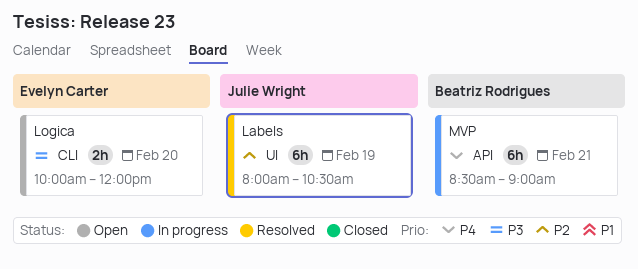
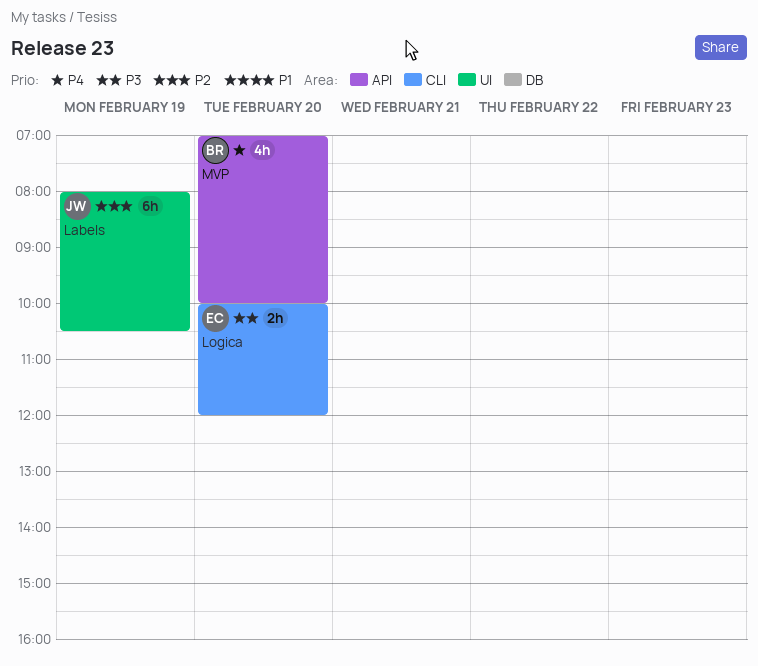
MVP, estimate: 6h -> 4h
MVP, day: Feb 21 -> Feb 20
MVP, begins: 08:30 -> 07:00
MVP, ends: 09:00 -> 10:00

